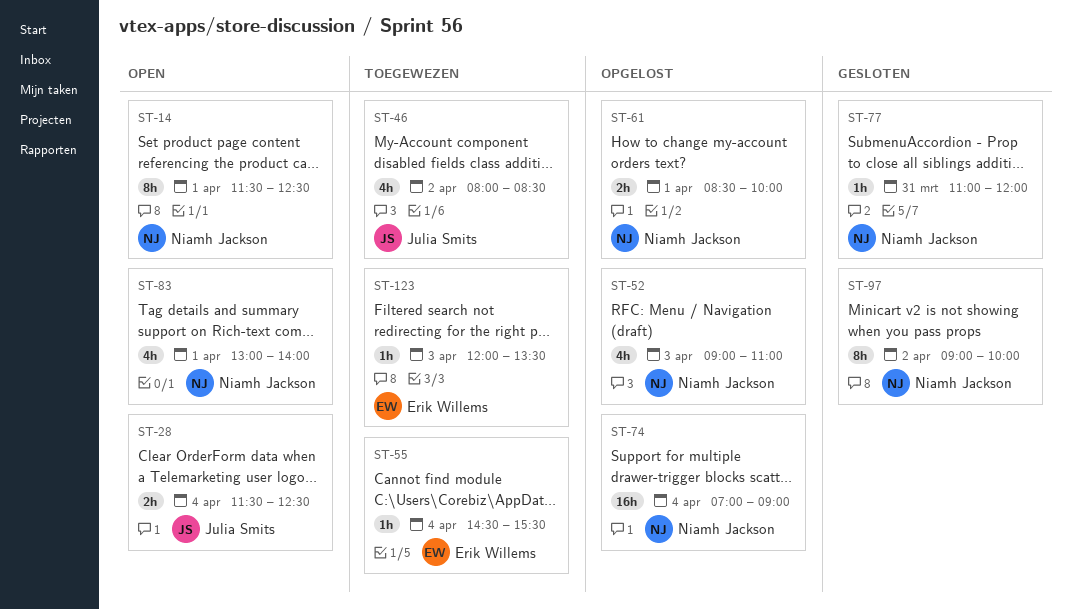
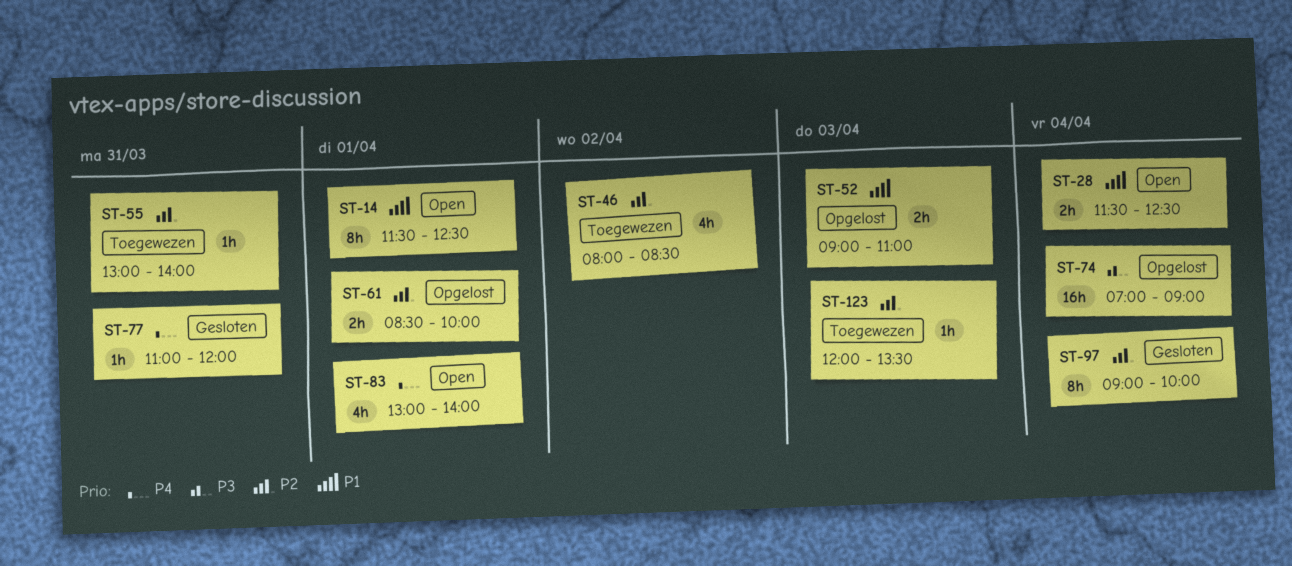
ST-52, estimate: 4h -> 2h
ST-55, day: Apr 4 -> Mar 31
ST-55, begins: 14:30 -> 13:00
ST-55, ends: 15:30 -> 14:00
ST-97, day: Apr 2 -> Apr 4

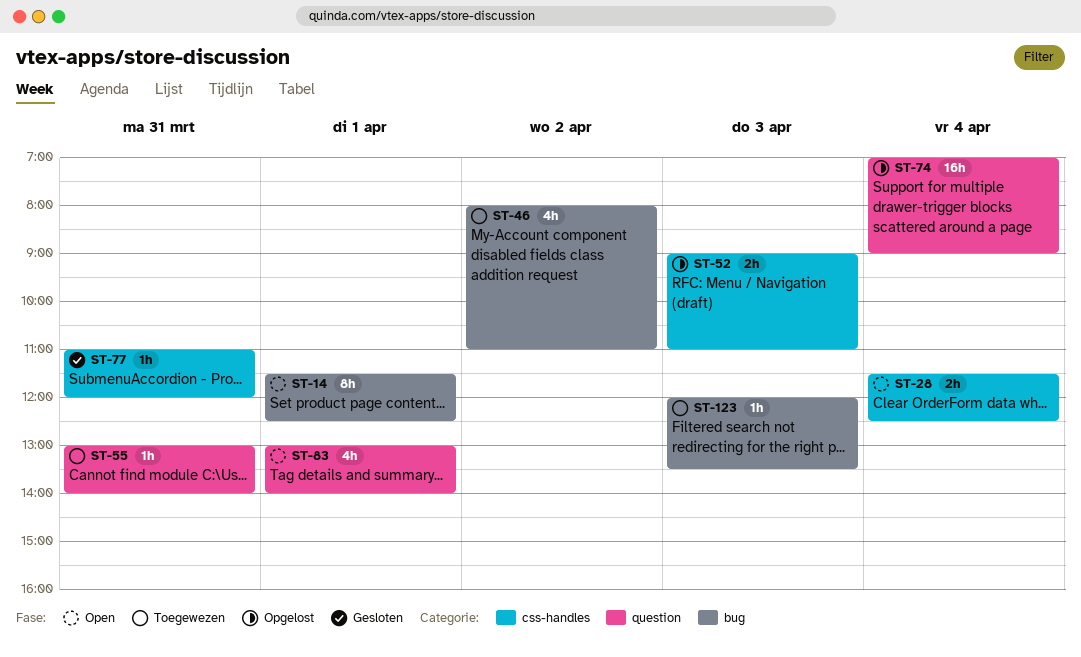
ST-46, ends: 08:30 -> 11:00
ST-61: present -> none
ST-97: present -> none

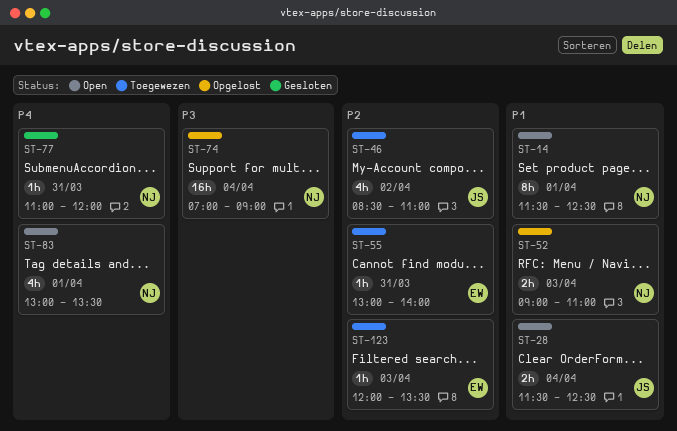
ST-46, begins: 08:00 -> 08:30
ST-83, ends: 14:00 -> 13:30

